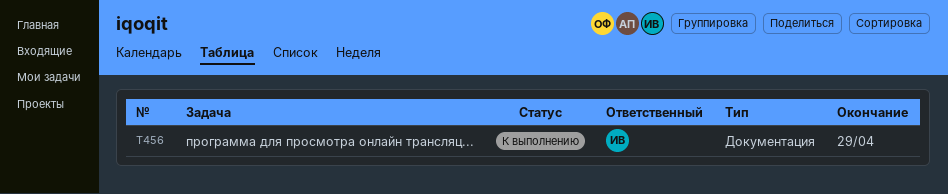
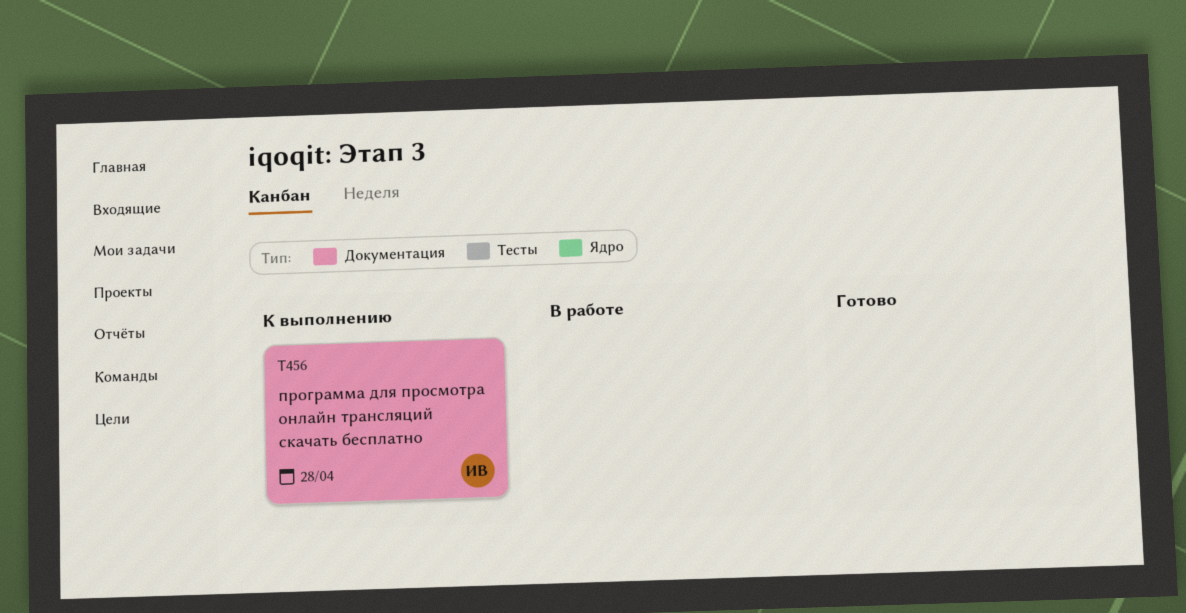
T456, due: Apr 29 -> Apr 28

